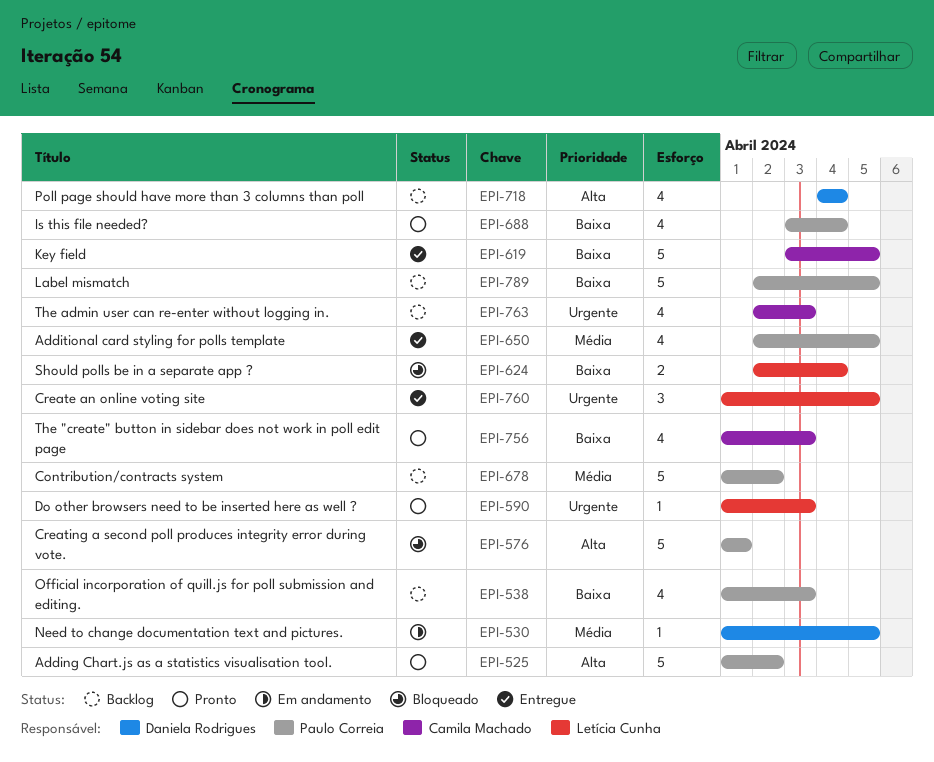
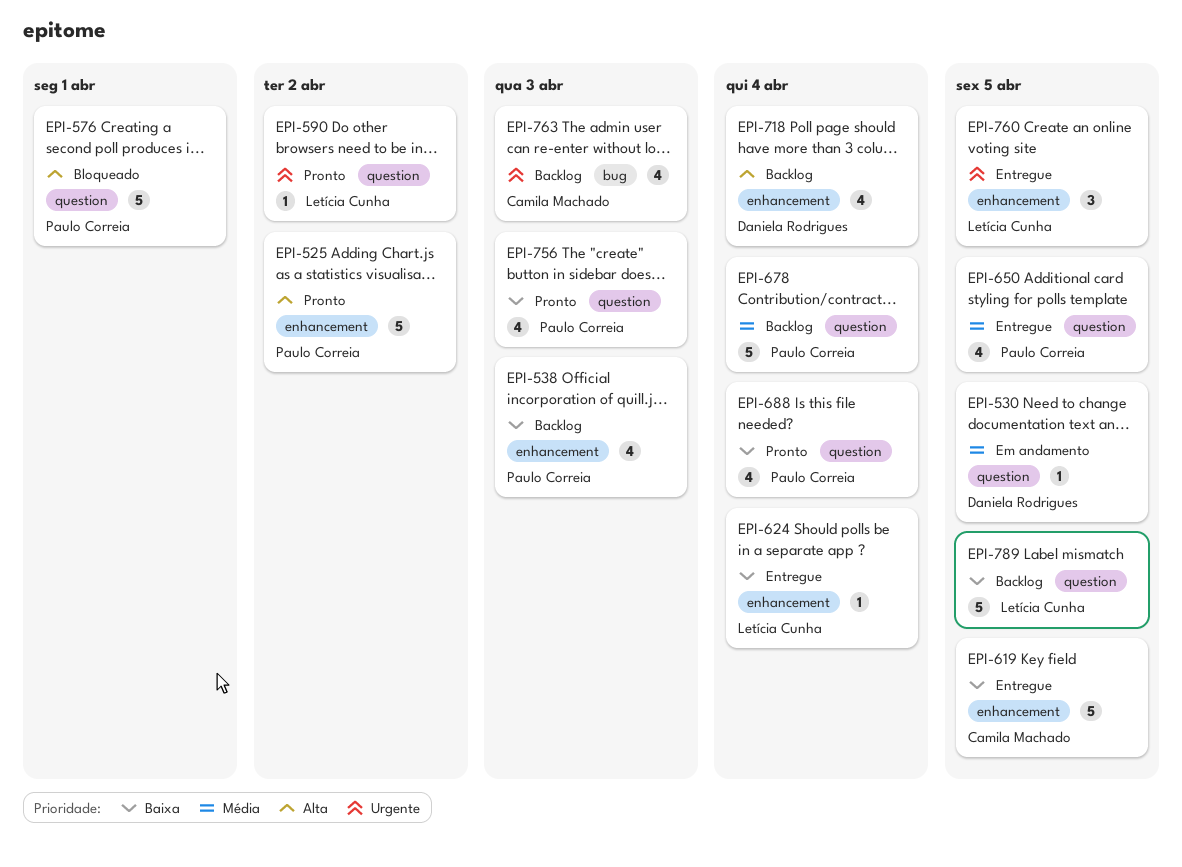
EPI-590, due: Apr 3 -> Apr 2
EPI-624, status: Bloqueado -> Entregue
EPI-624, estimate: 2 -> 1
EPI-678, due: Apr 2 -> Apr 4
EPI-756, owner: Camila Machado -> Paulo Correia
EPI-789, owner: Paulo Correia -> Letícia Cunha

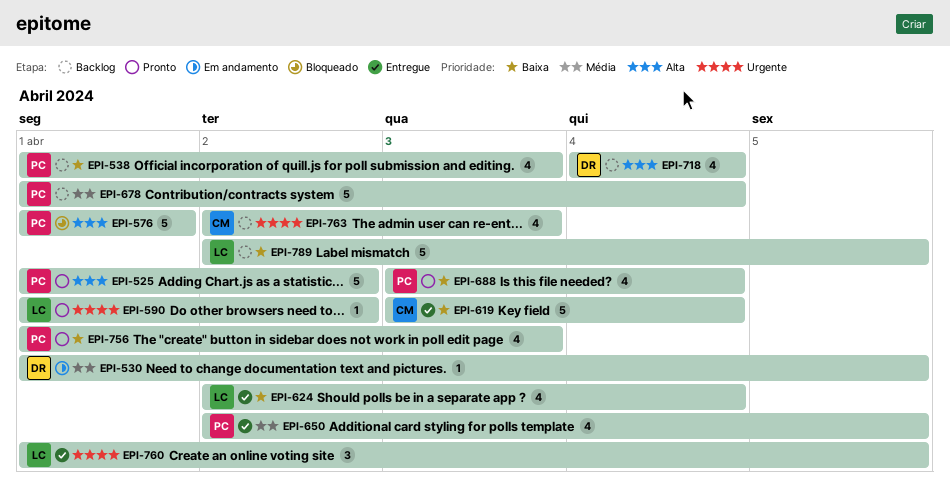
EPI-619, due: Apr 5 -> Apr 4
EPI-624, estimate: 1 -> 4

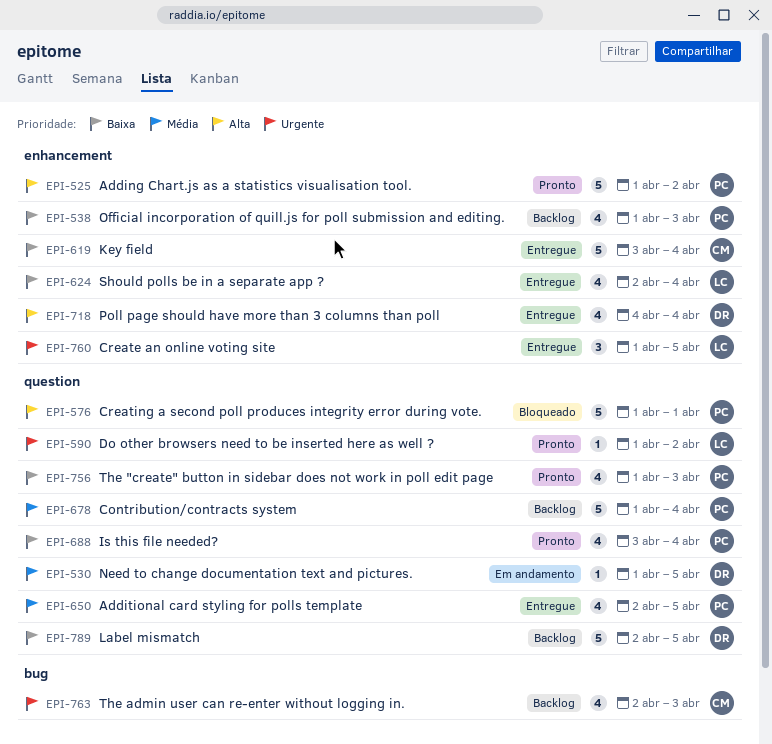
EPI-718, status: Backlog -> Entregue
EPI-789, owner: LC -> DR

